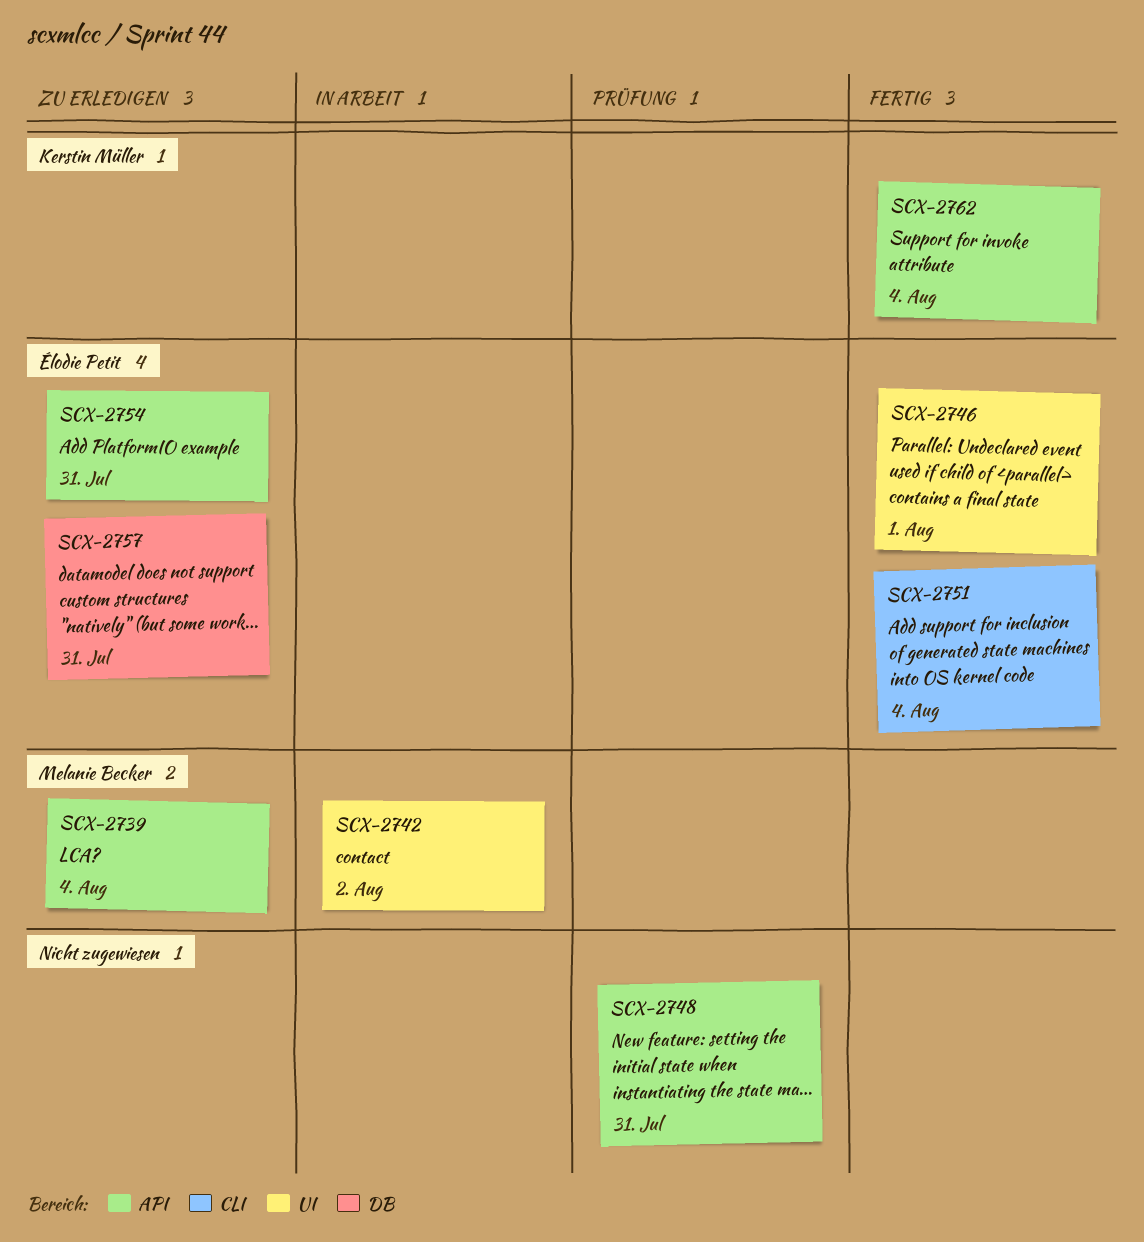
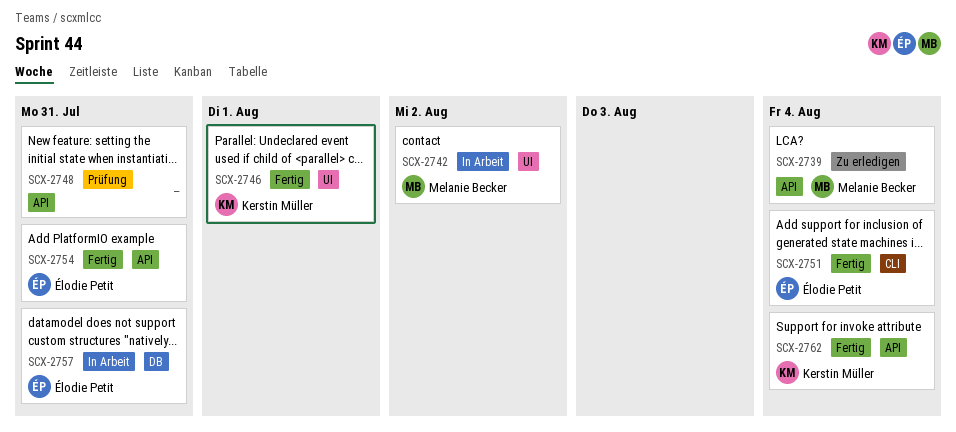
SCX-2746, owner: Élodie Petit -> Kerstin Müller
SCX-2754, status: Zu erledigen -> Fertig
SCX-2757, status: Zu erledigen -> In Arbeit

